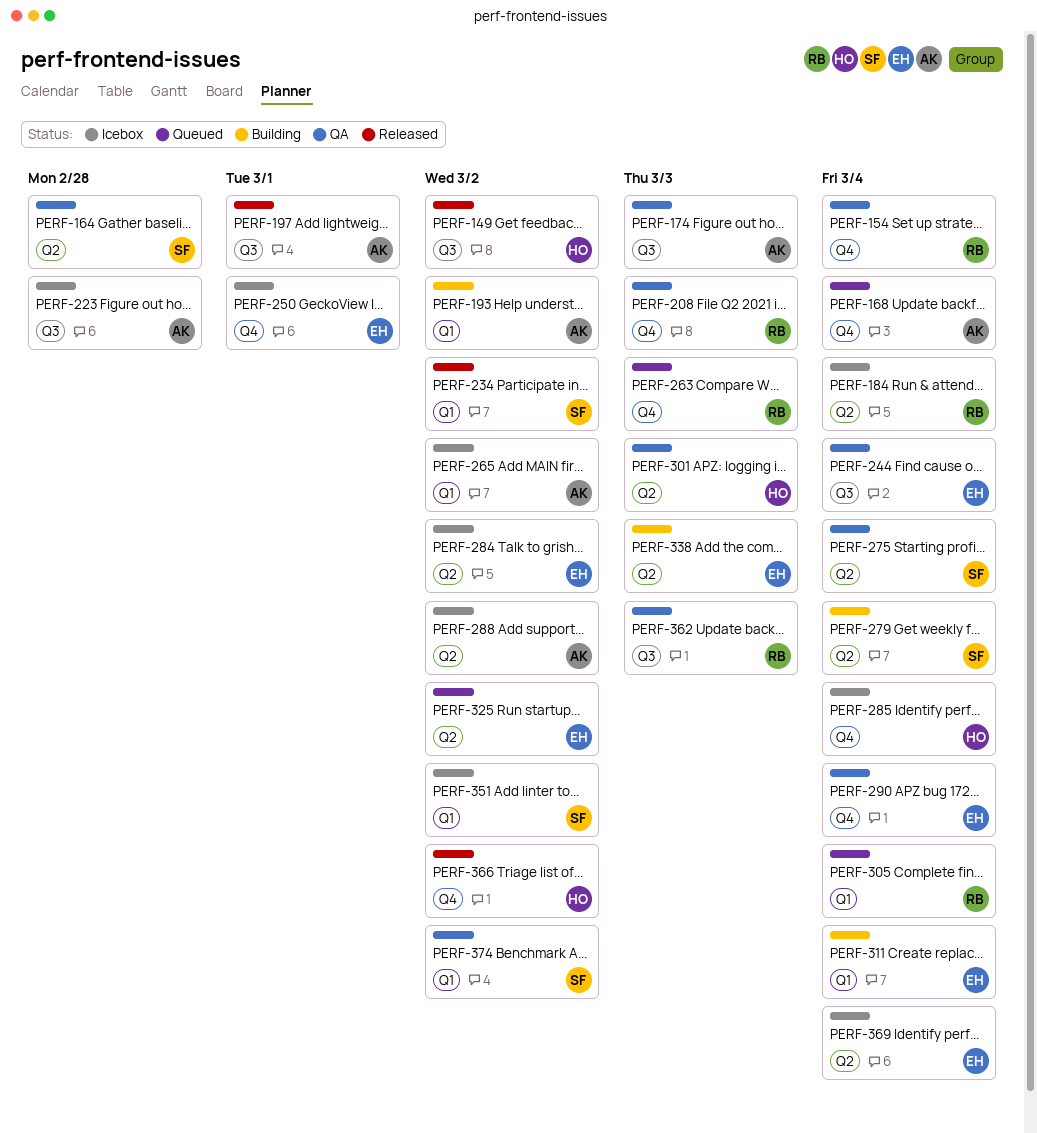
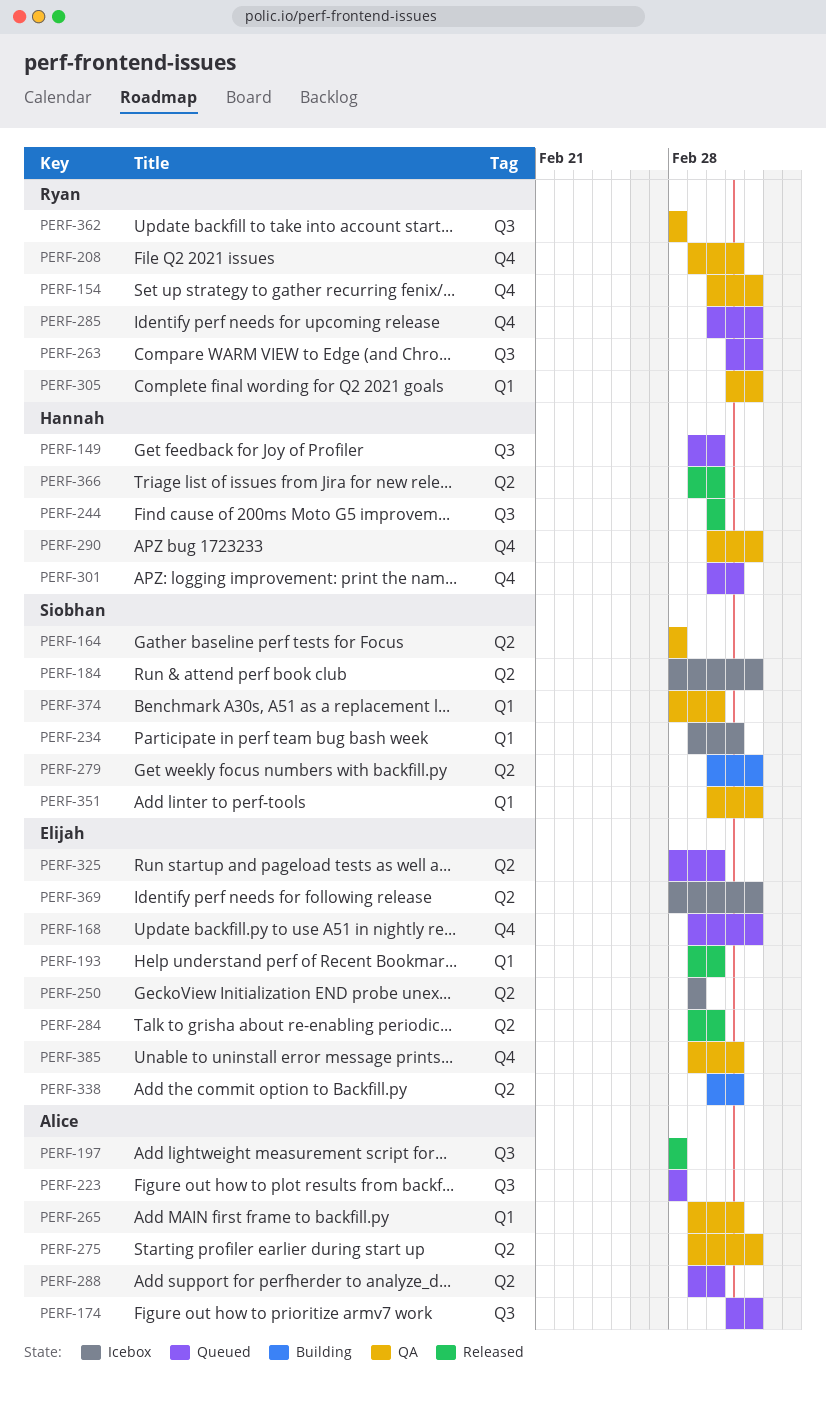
PERF-149, status: Released -> Queued
PERF-168, owner: Alice -> Elijah
PERF-174, status: QA -> Queued
PERF-174, due: Mar 3 -> Mar 4
PERF-184, owner: Ryan -> Siobhan
PERF-193, status: Building -> Released
PERF-193, owner: Alice -> Elijah
PERF-197, due: Mar 1 -> Feb 28
PERF-223, status: Icebox -> Queued
PERF-234, status: Released -> Icebox
PERF-234, due: Mar 2 -> Mar 3
PERF-244, status: QA -> Released
PERF-244, owner: Elijah -> Hannah
PERF-244, due: Mar 4 -> Mar 2
PERF-250, label: Q4 -> Q2
PERF-263, label: Q4 -> Q3
PERF-263, due: Mar 3 -> Mar 4
PERF-265, status: Icebox -> QA
PERF-265, due: Mar 2 -> Mar 3
PERF-275, owner: Siobhan -> Alice
PERF-284, status: Icebox -> Released
PERF-285, status: Icebox -> Queued
PERF-285, owner: Hannah -> Ryan
PERF-288, status: Icebox -> Queued
PERF-290, owner: Elijah -> Hannah
PERF-301, status: QA -> Queued
PERF-301, label: Q2 -> Q4
PERF-305, status: Queued -> QA
PERF-311: present -> none
PERF-351, status: Icebox -> QA
PERF-351, due: Mar 2 -> Mar 4
PERF-362, due: Mar 3 -> Feb 28
PERF-366, label: Q4 -> Q2
PERF-385: none -> present

